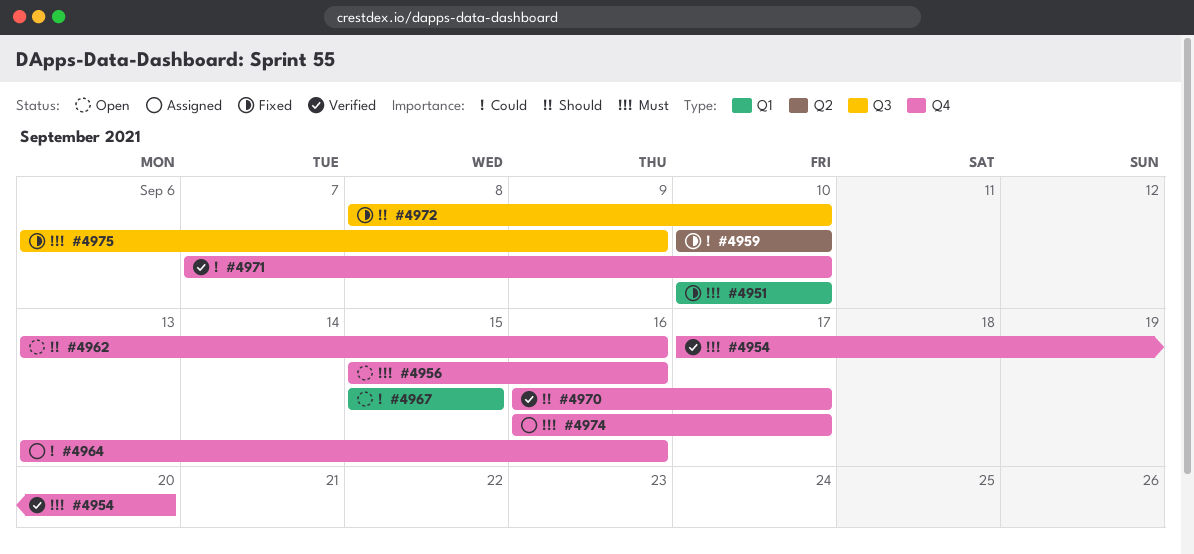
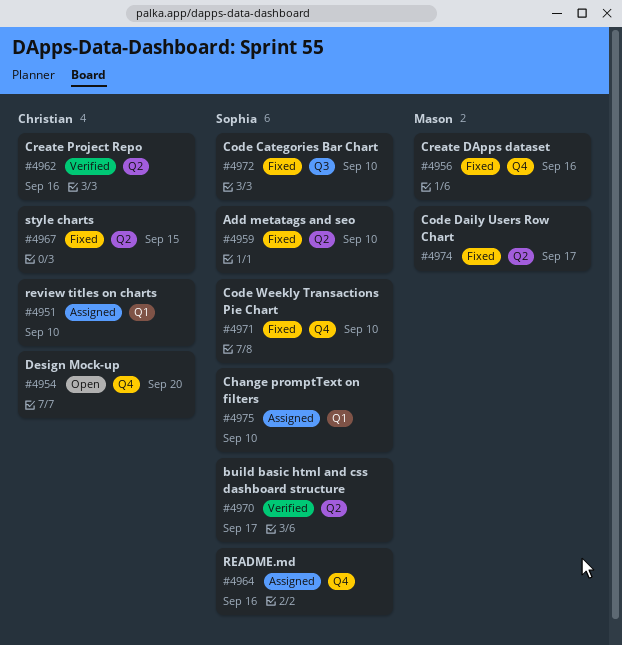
#4951, status: Fixed -> Assigned
#4954, status: Verified -> Open
#4956, status: Open -> Fixed
#4962, status: Open -> Verified
#4962, label: Q4 -> Q2
#4967, status: Open -> Fixed
#4967, label: Q1 -> Q2
#4970, label: Q4 -> Q2
#4971, status: Verified -> Fixed
#4974, status: Assigned -> Fixed
#4974, label: Q4 -> Q2
#4975, status: Fixed -> Assigned
#4975, label: Q3 -> Q1
#4975, due: Sep 9 -> Sep 10

